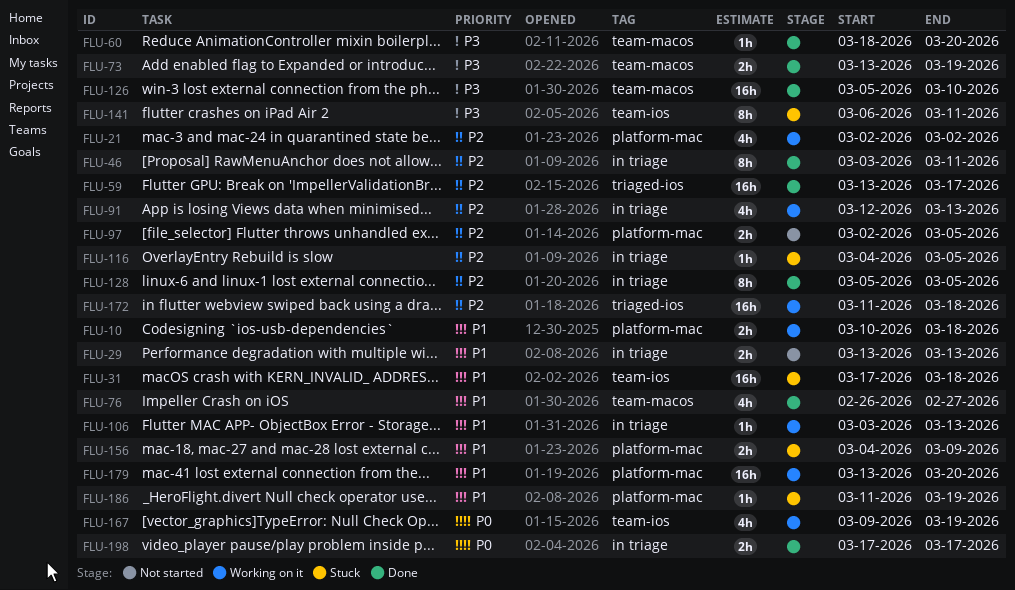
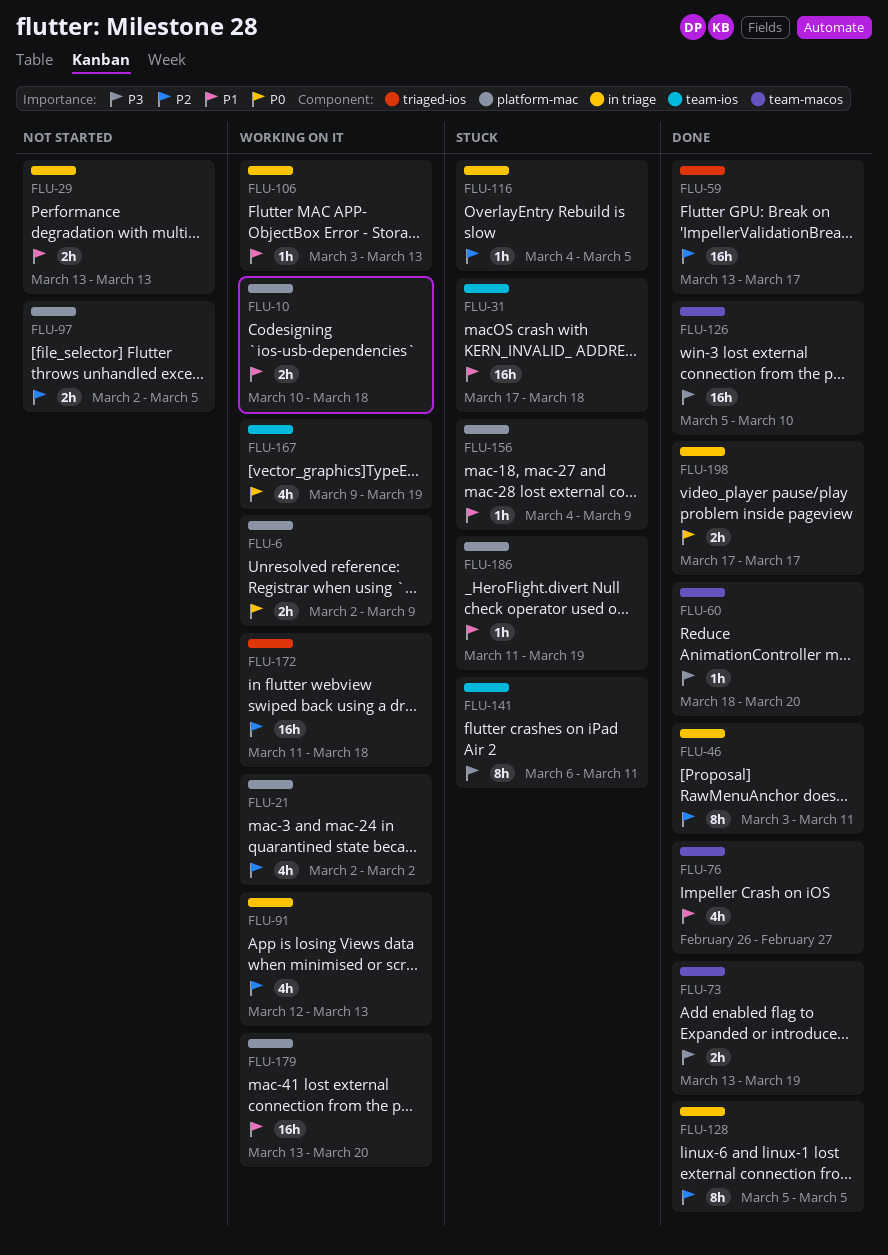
FLU-6: none -> present
FLU-156, estimate: 2h -> 1h

